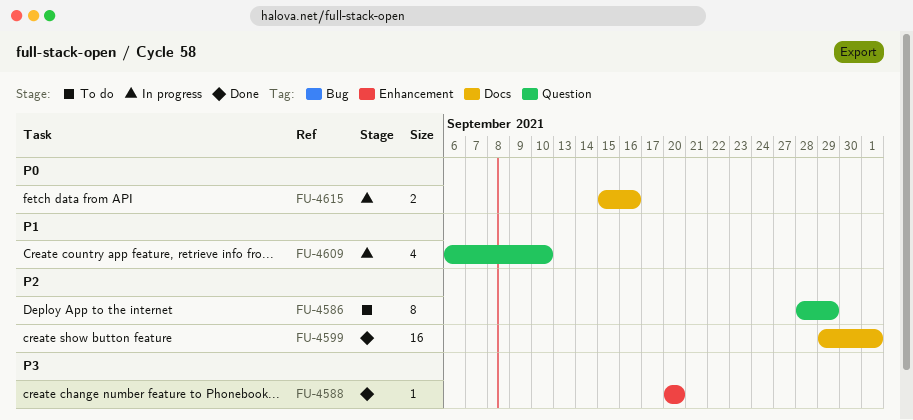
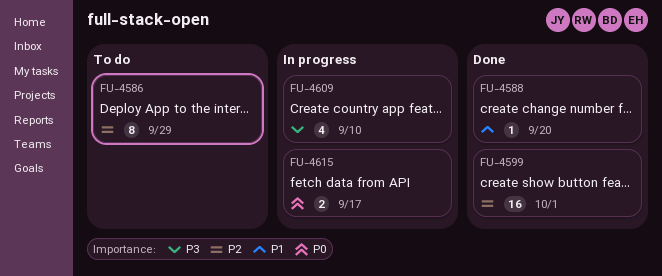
FU-4588, priority: P3 -> P1
FU-4609, priority: P1 -> P3
FU-4615, due: Sep 16 -> Sep 17

